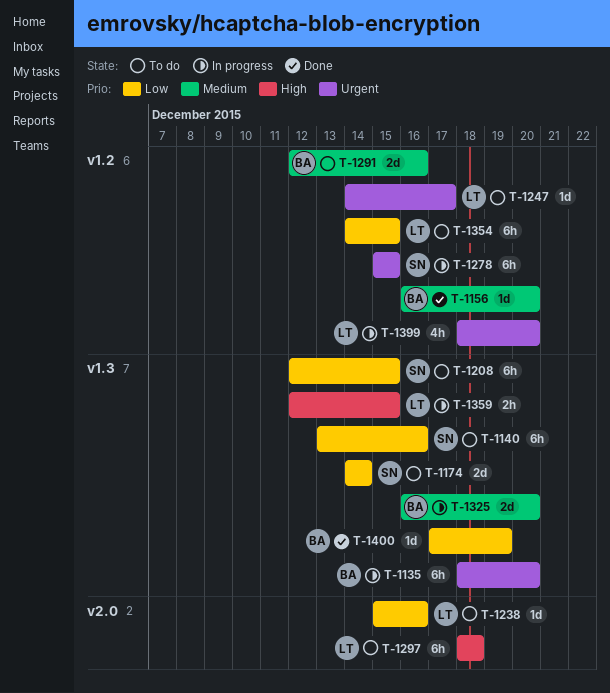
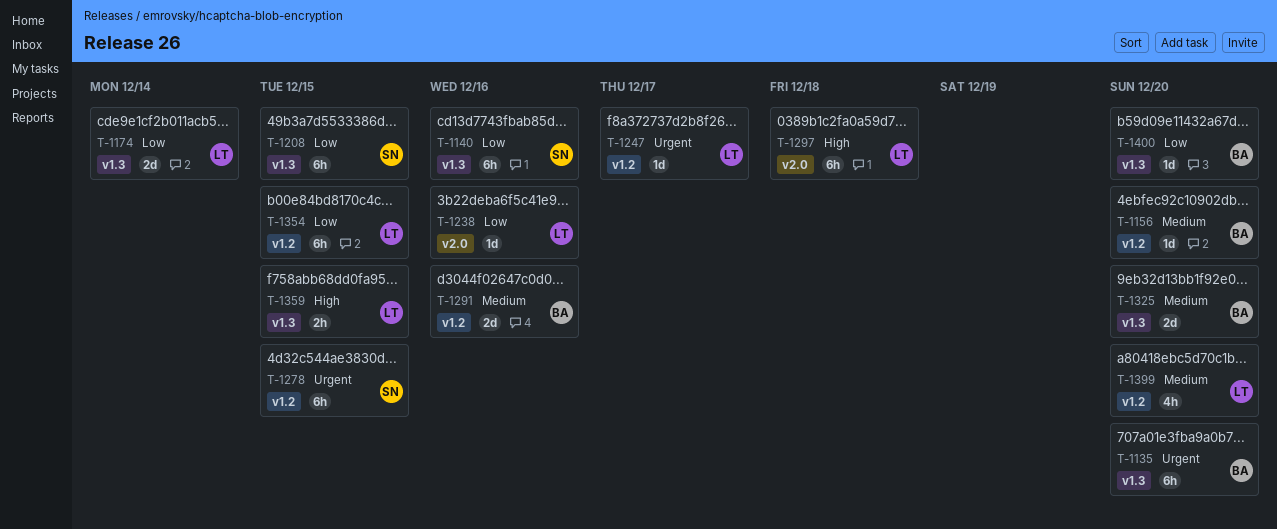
T-1174, owner: SN -> LT
T-1399, priority: Urgent -> Medium
T-1400, due: Dec 19 -> Dec 20

